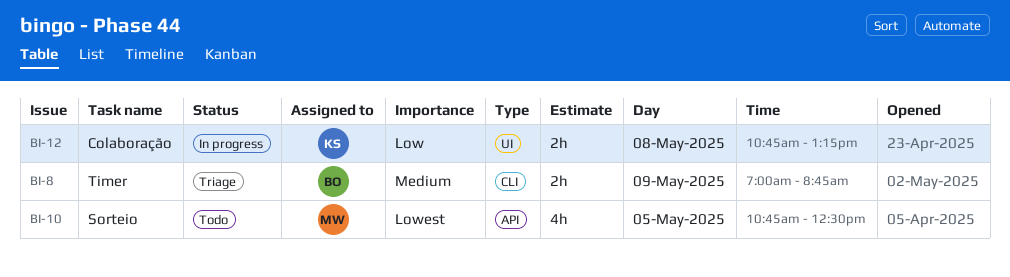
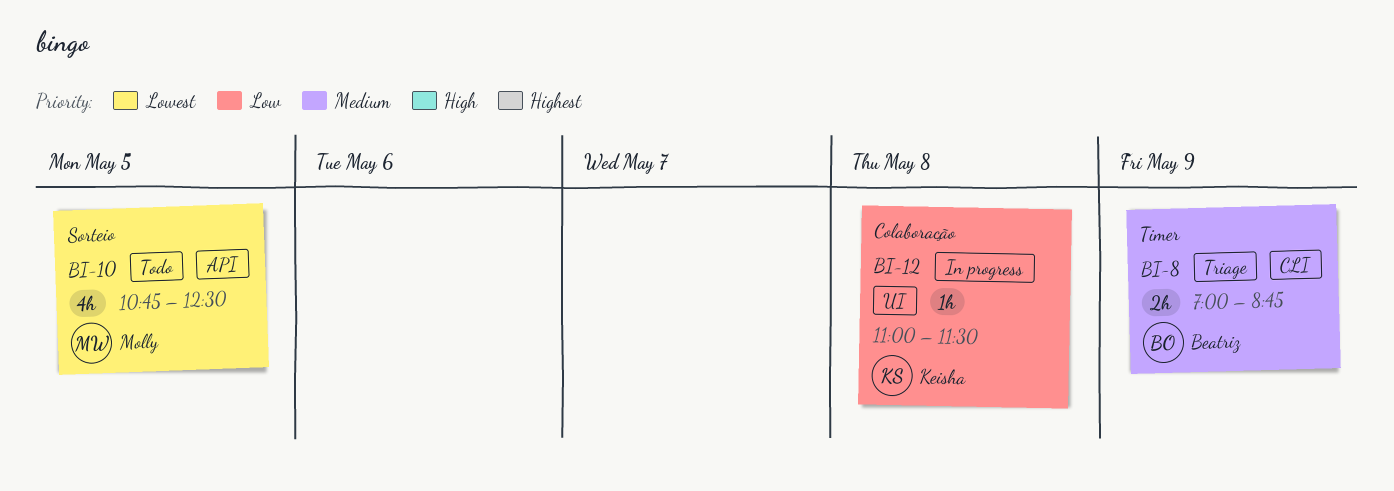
BI-12, estimate: 2h -> 1h
BI-12, begins: 10:45 -> 11:00
BI-12, ends: 13:15 -> 11:30

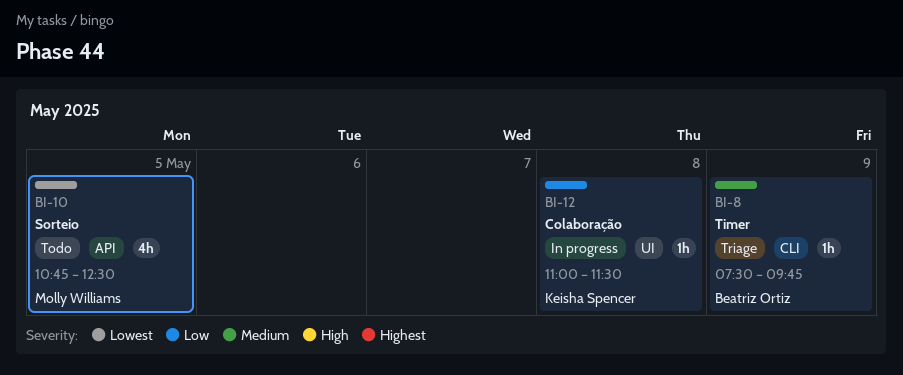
BI-8, estimate: 2h -> 1h
BI-8, begins: 07:00 -> 07:30
BI-8, ends: 08:45 -> 09:45

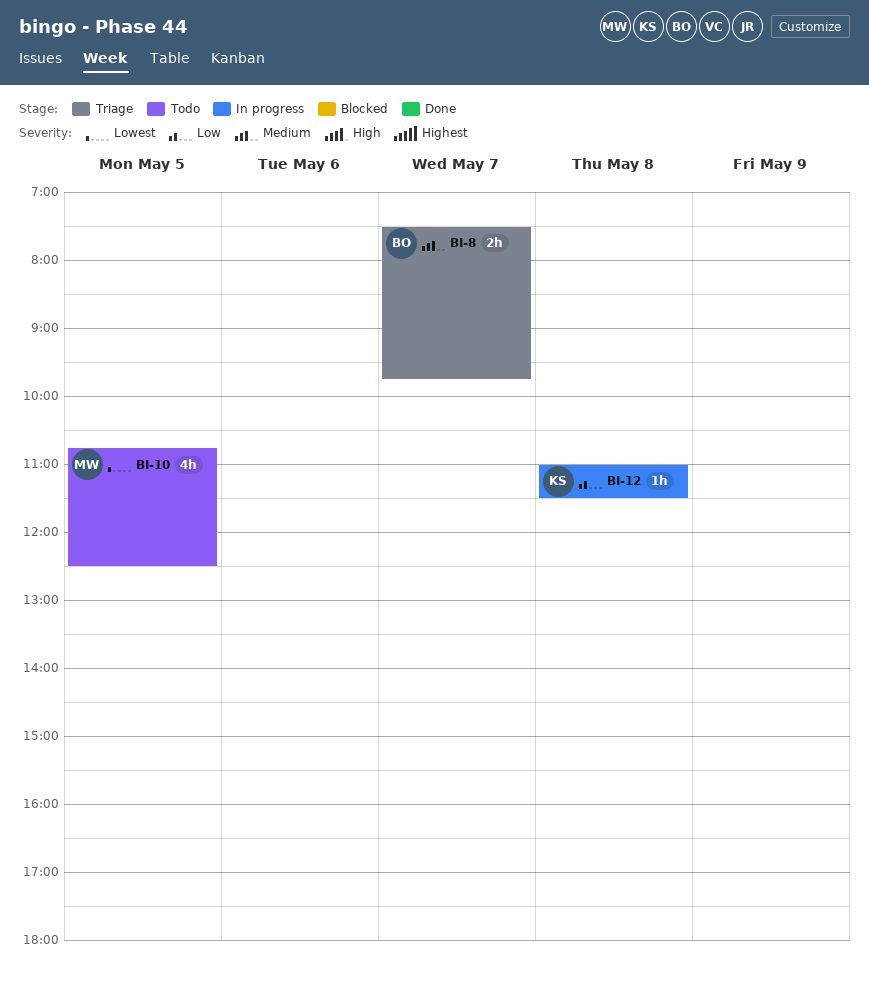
BI-8, estimate: 1h -> 2h
BI-8, day: May 9 -> May 7

